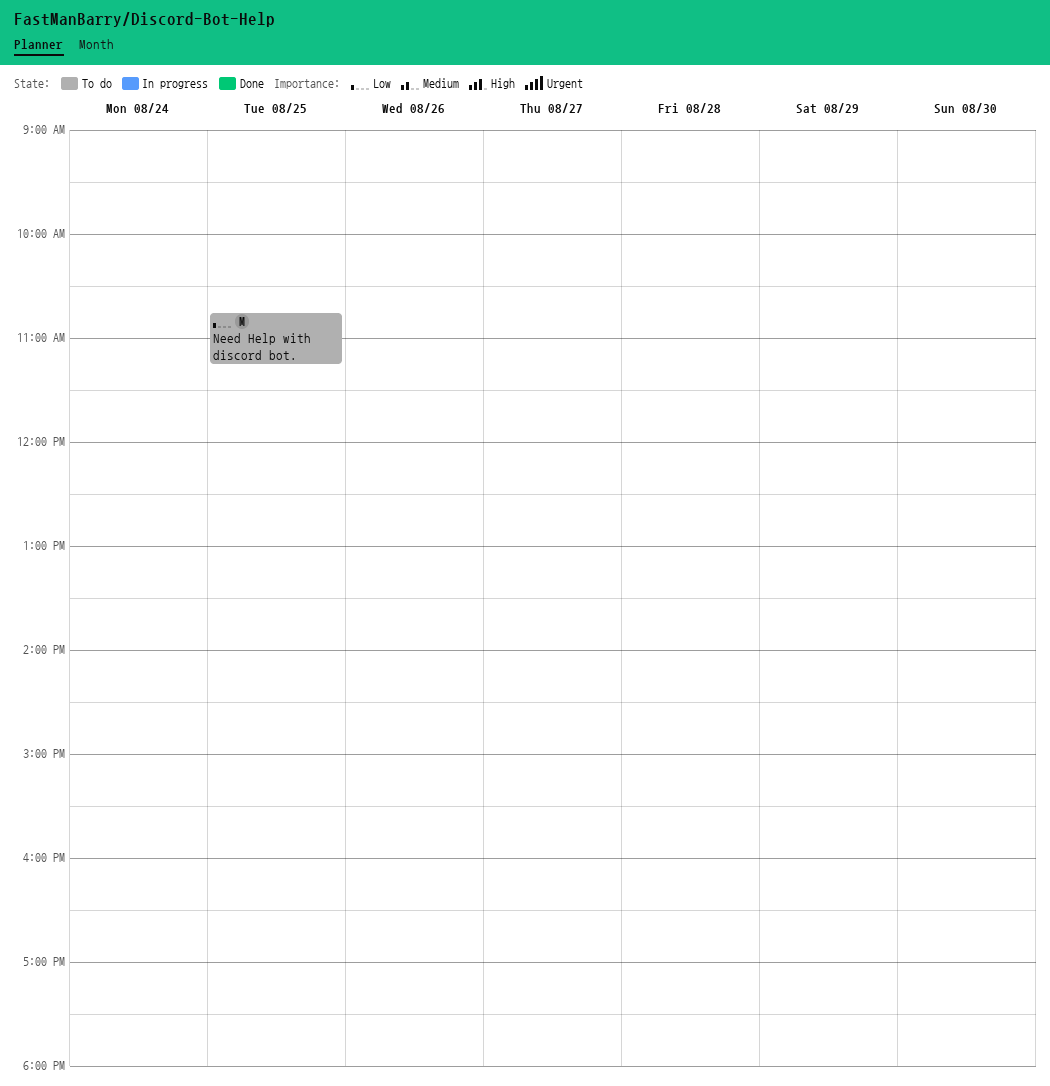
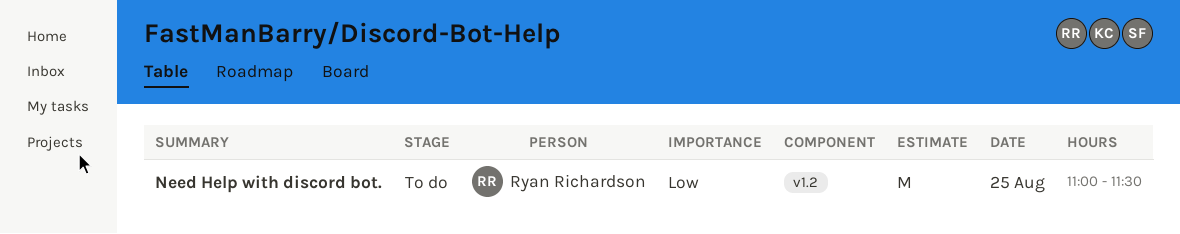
Need Help with discord bot., begins: 10:45 -> 11:00
Need Help with discord bot., ends: 11:15 -> 11:30

